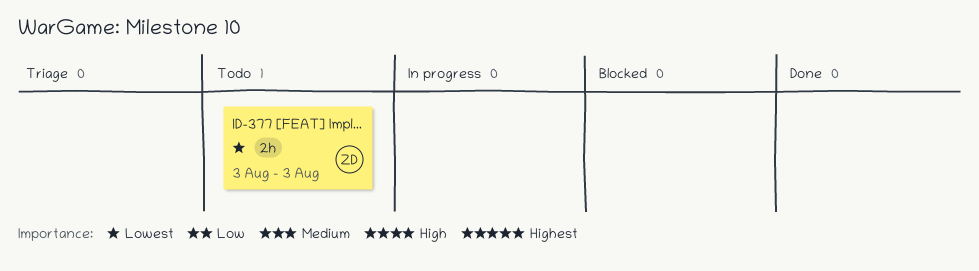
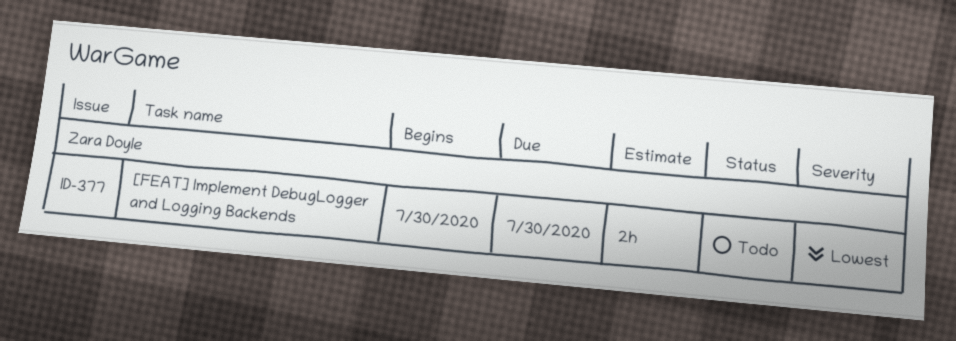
ID-377, start: Aug 3 -> Jul 30
ID-377, due: Aug 3 -> Jul 30

